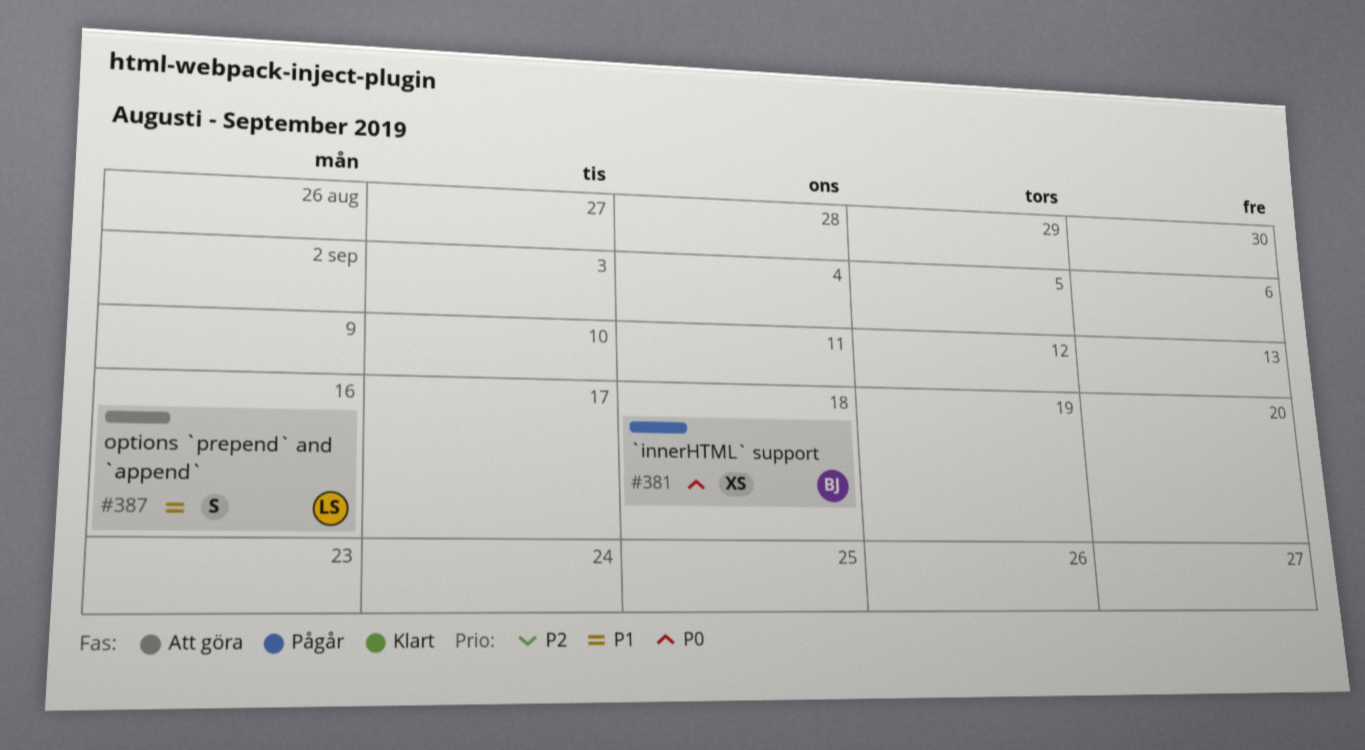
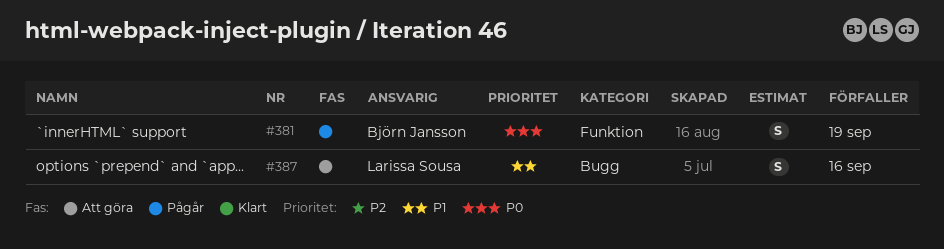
#381, estimate: XS -> S
#381, due: Sep 18 -> Sep 19

